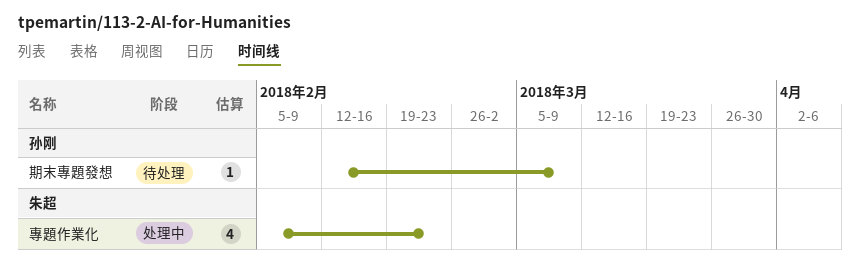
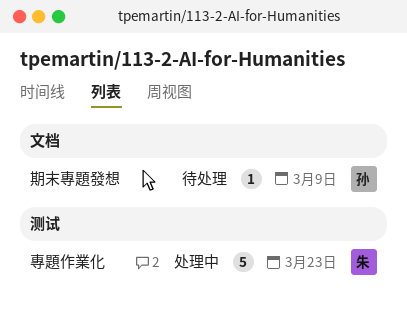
專題作業化, estimate: 4 -> 5
專題作業化, due: Feb 23 -> Mar 23

